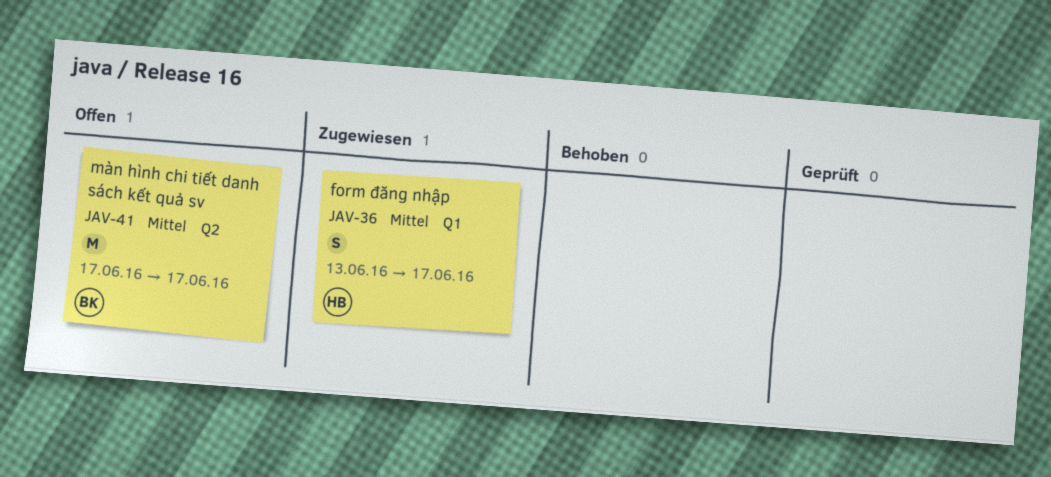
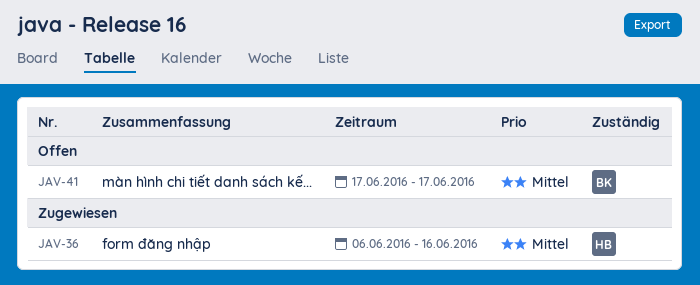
JAV-36, start: Jun 13 -> Jun 6
JAV-36, due: Jun 17 -> Jun 16

